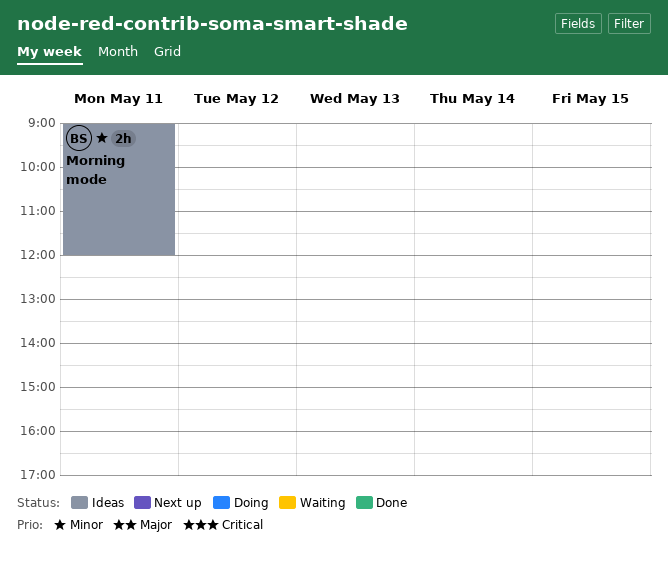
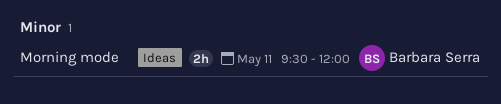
Morning mode, begins: 09:00 -> 09:30

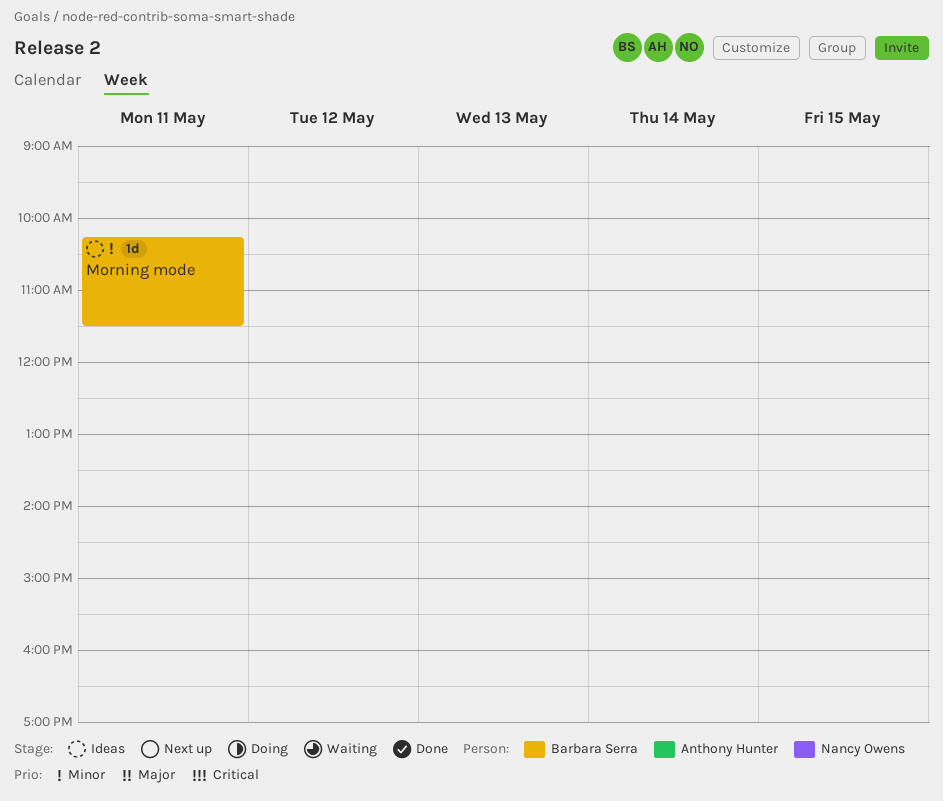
Morning mode, estimate: 2h -> 1d
Morning mode, begins: 09:30 -> 10:15
Morning mode, ends: 12:00 -> 11:30

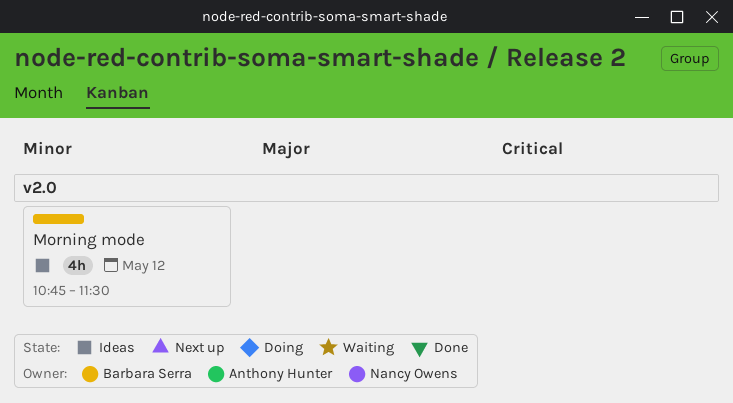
Morning mode, estimate: 1d -> 4h
Morning mode, day: May 11 -> May 12
Morning mode, begins: 10:15 -> 10:45

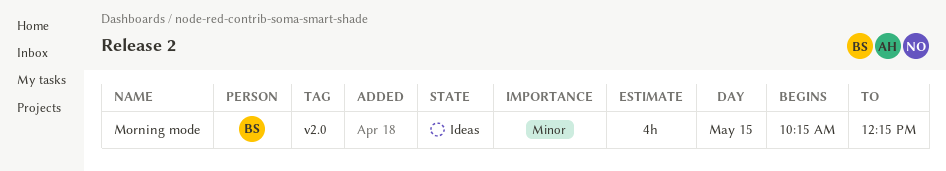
Morning mode, day: May 12 -> May 15
Morning mode, begins: 10:45 -> 10:15
Morning mode, ends: 11:30 -> 12:15

